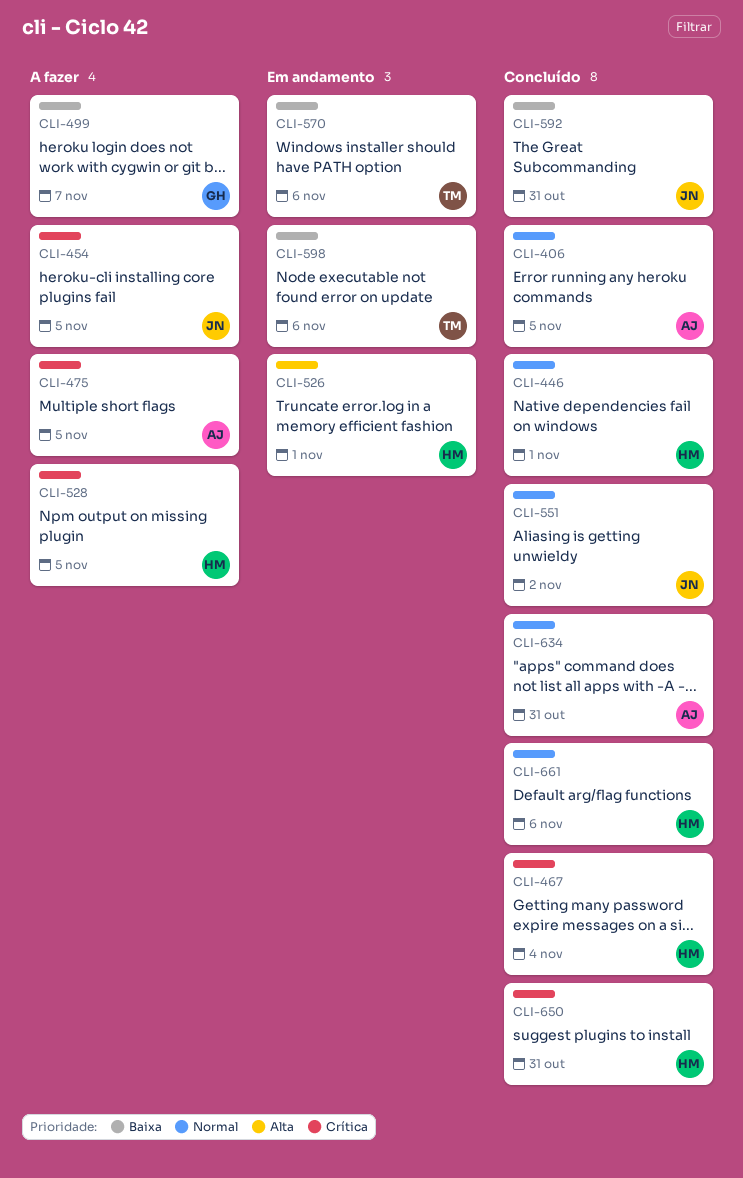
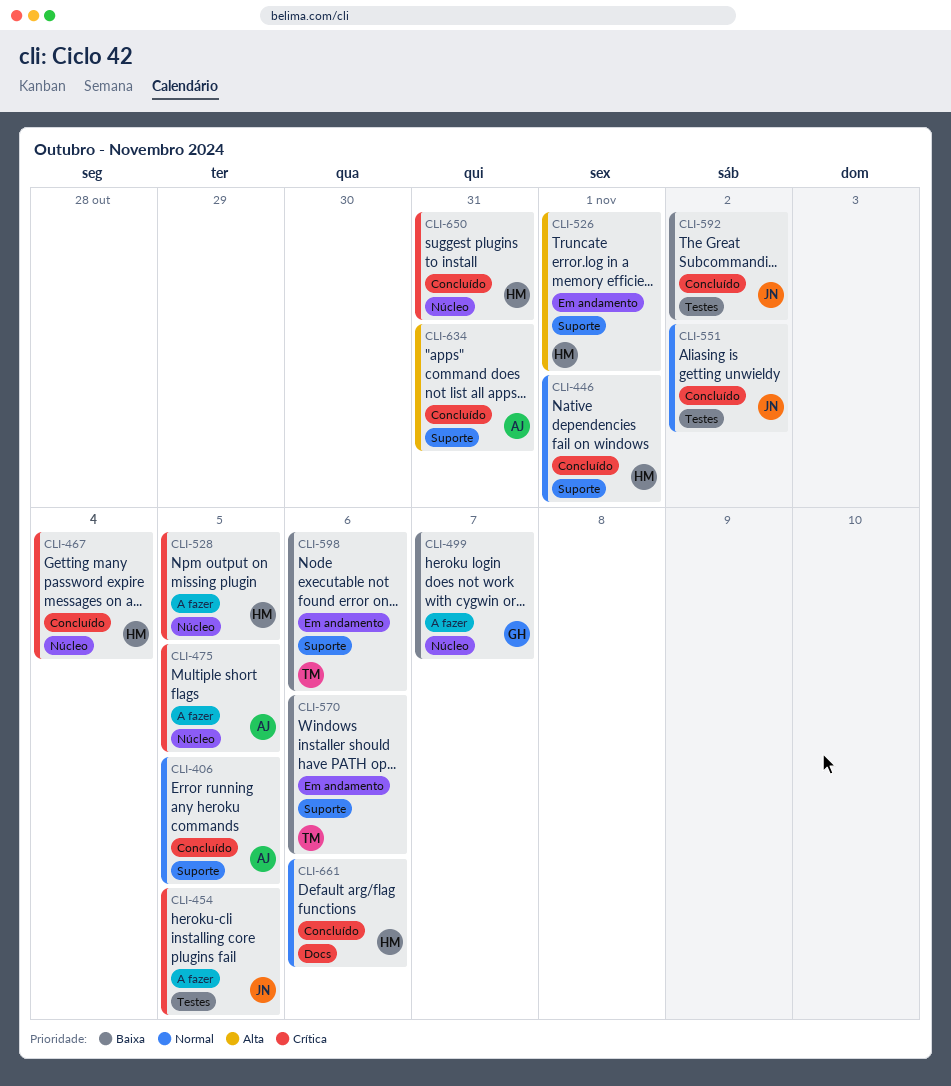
CLI-592, due: Oct 31 -> Nov 2
CLI-634, priority: Normal -> Alta

